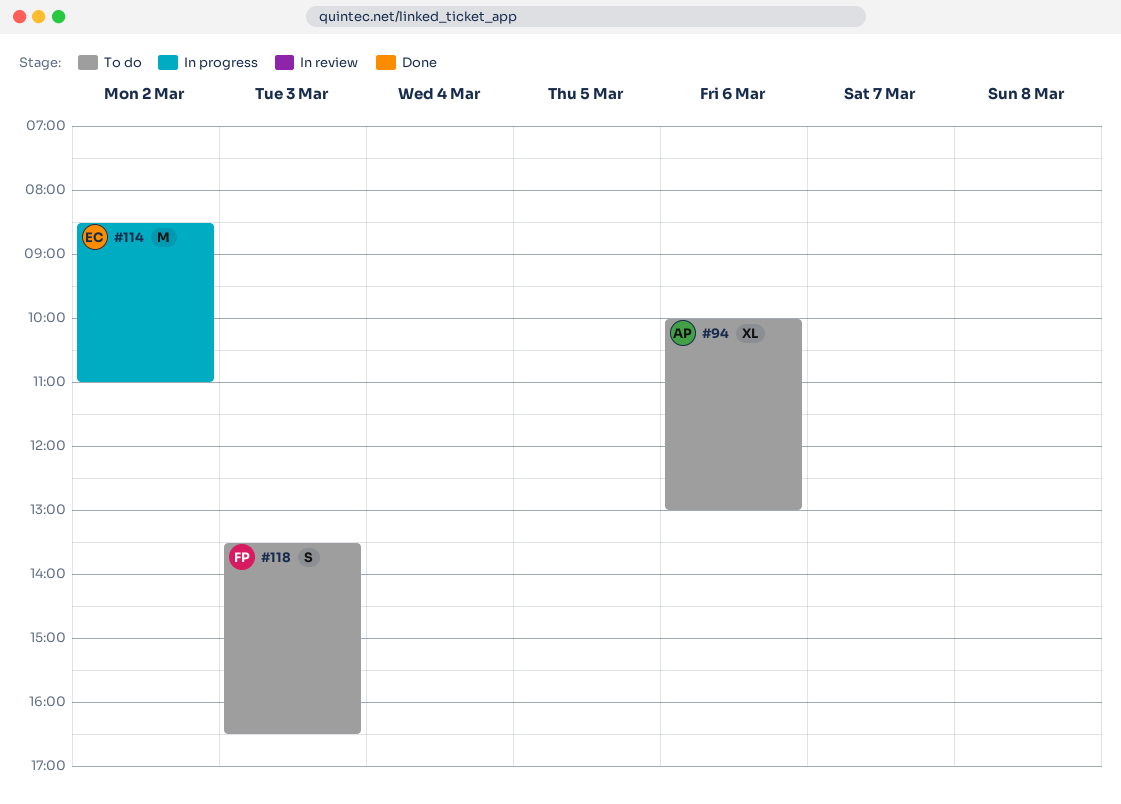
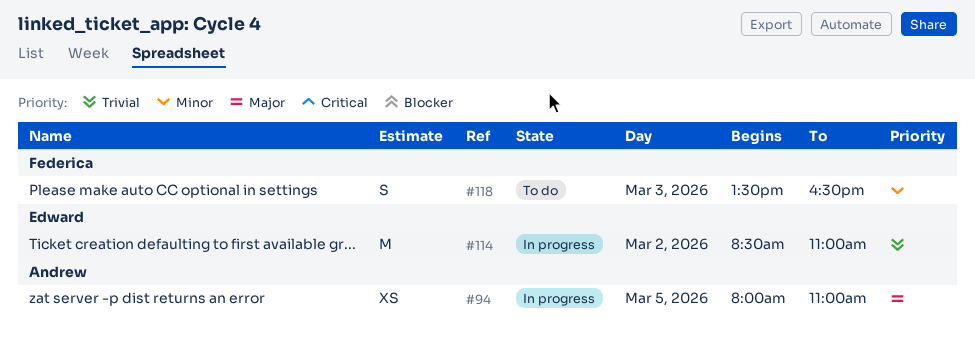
#94, status: To do -> In progress
#94, estimate: XL -> XS
#94, day: Mar 6 -> Mar 5
#94, begins: 10:00 -> 08:00
#94, ends: 13:00 -> 11:00

